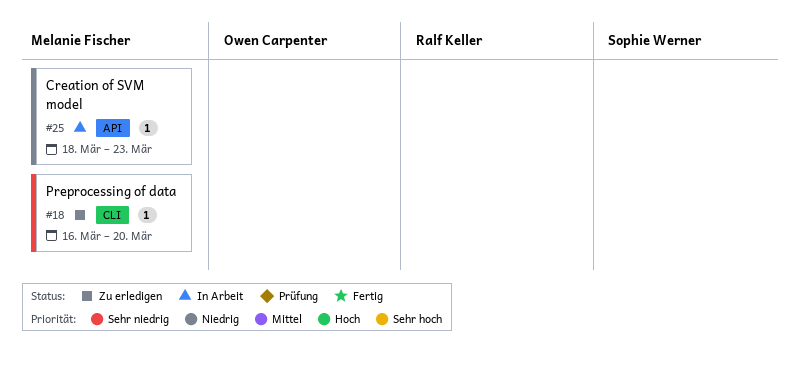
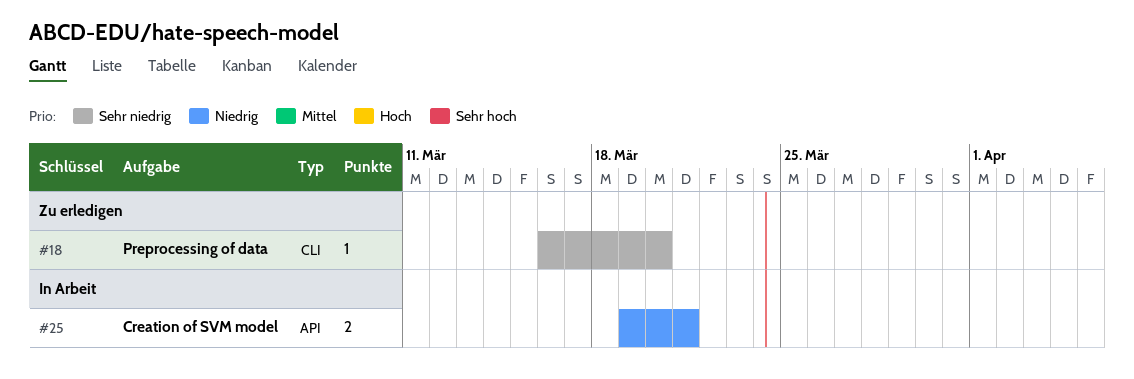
#25, estimate: 1 -> 2
#25, start: Mar 18 -> Mar 19
#25, due: Mar 23 -> Mar 21

